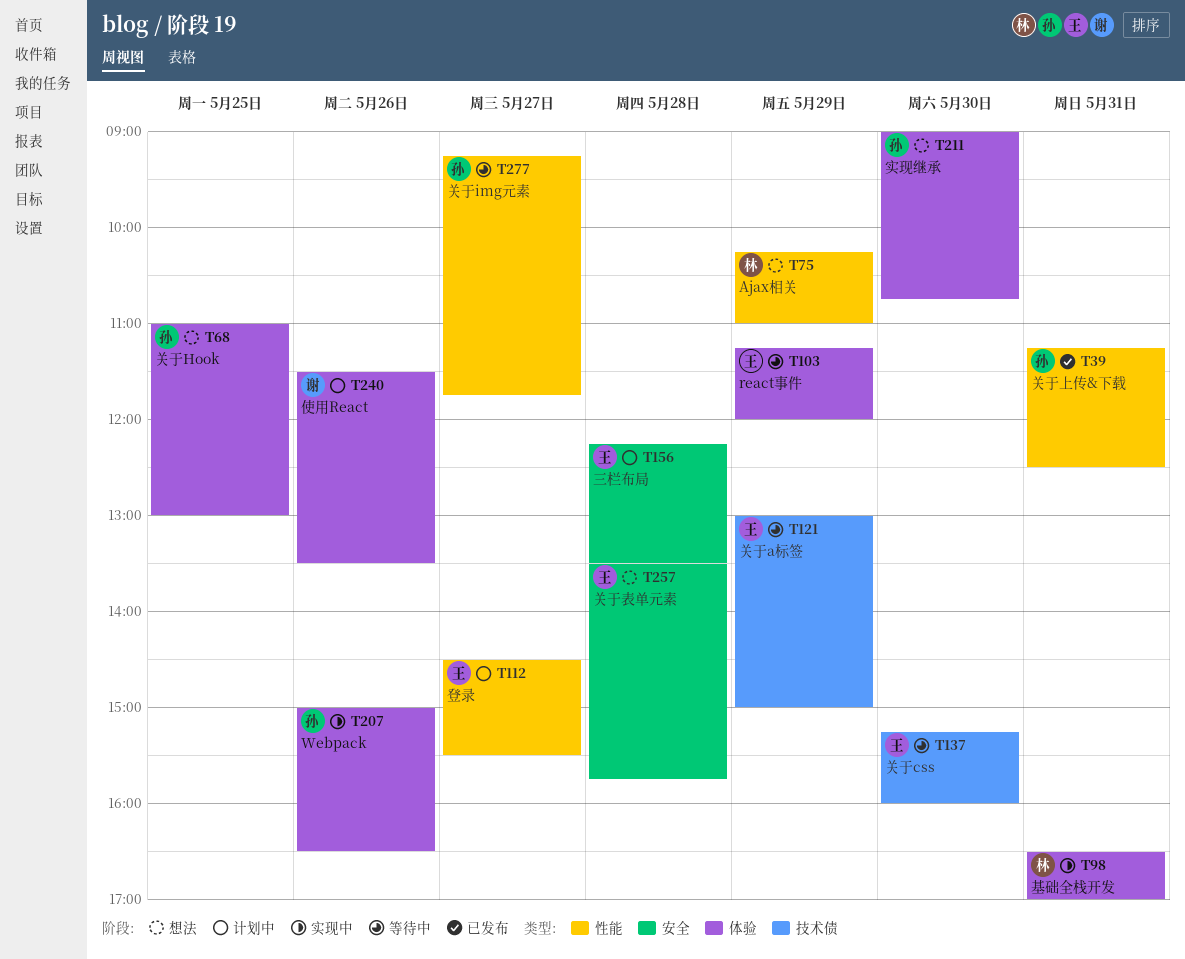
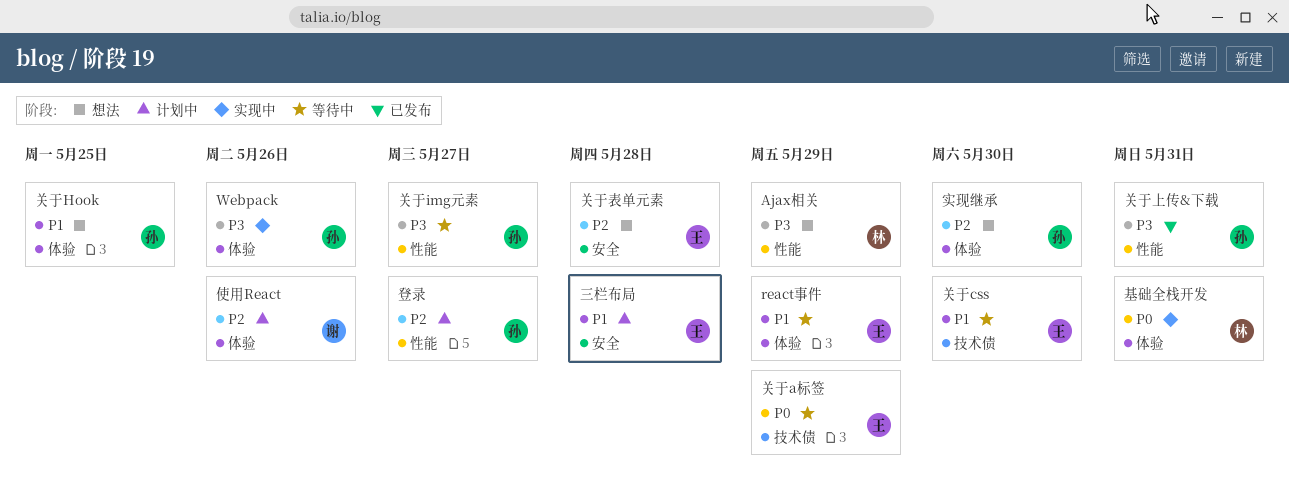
登录, owner: 王 -> 孙

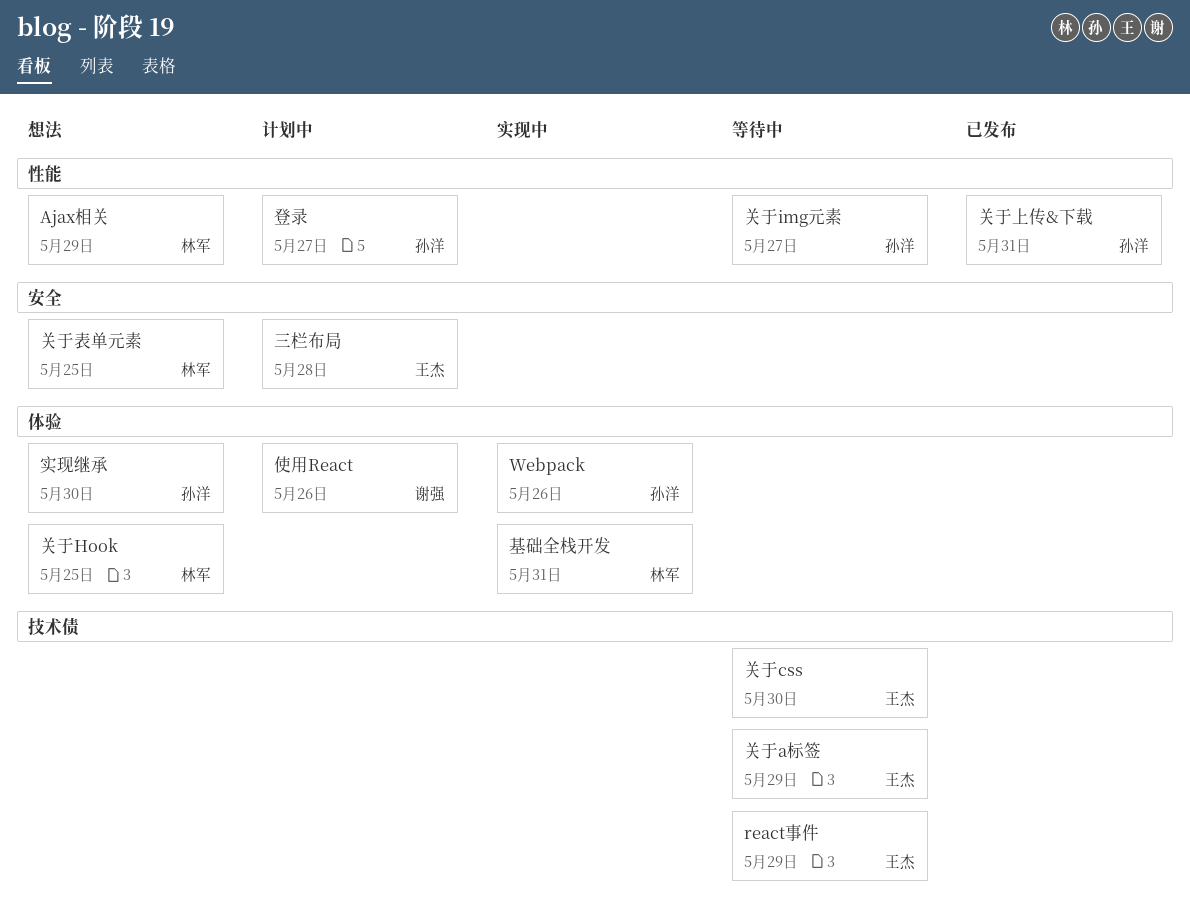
react事件, label: 体验 -> 技术债
关于Hook, owner: 孙洋 -> 林军
关于表单元素, owner: 王杰 -> 林军
关于表单元素, day: May 28 -> May 25

